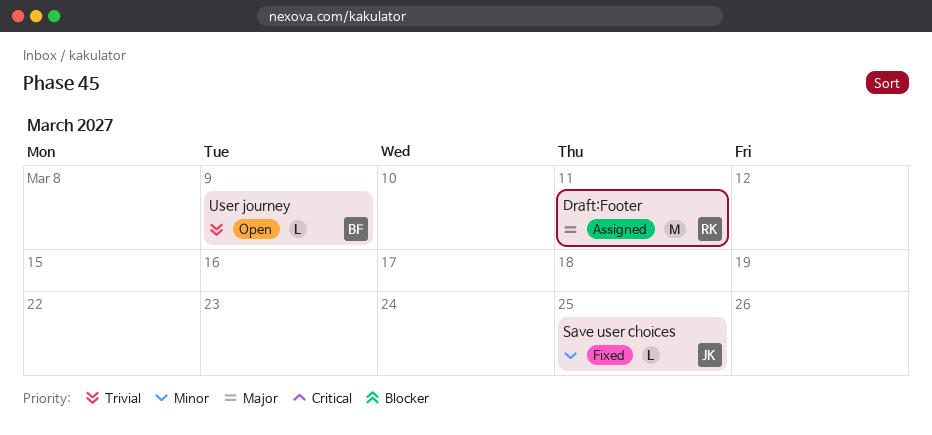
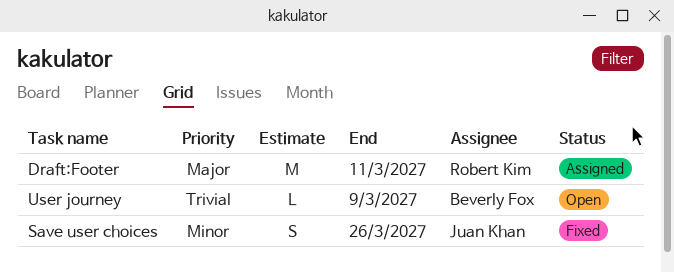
Save user choices, estimate: L -> S
Save user choices, due: Mar 25 -> Mar 26

